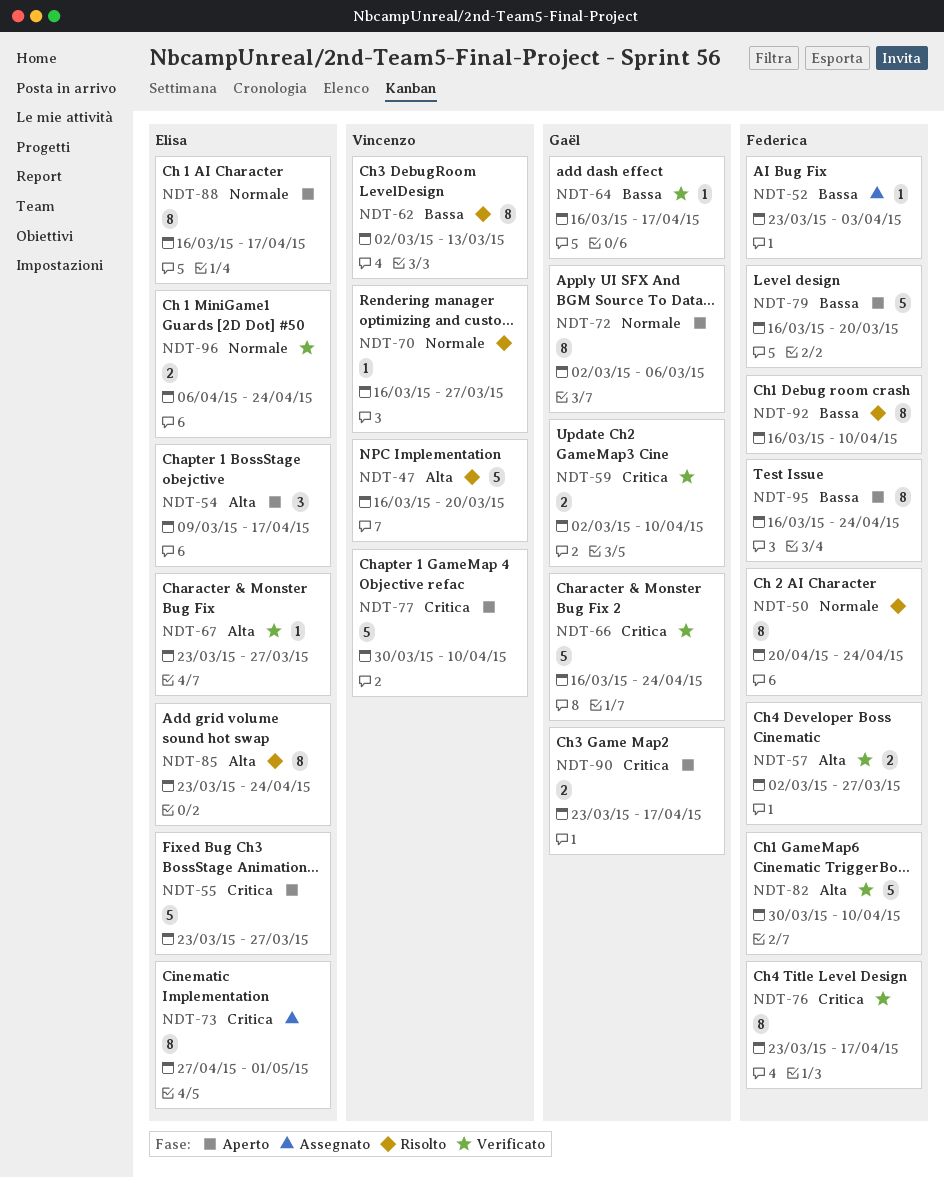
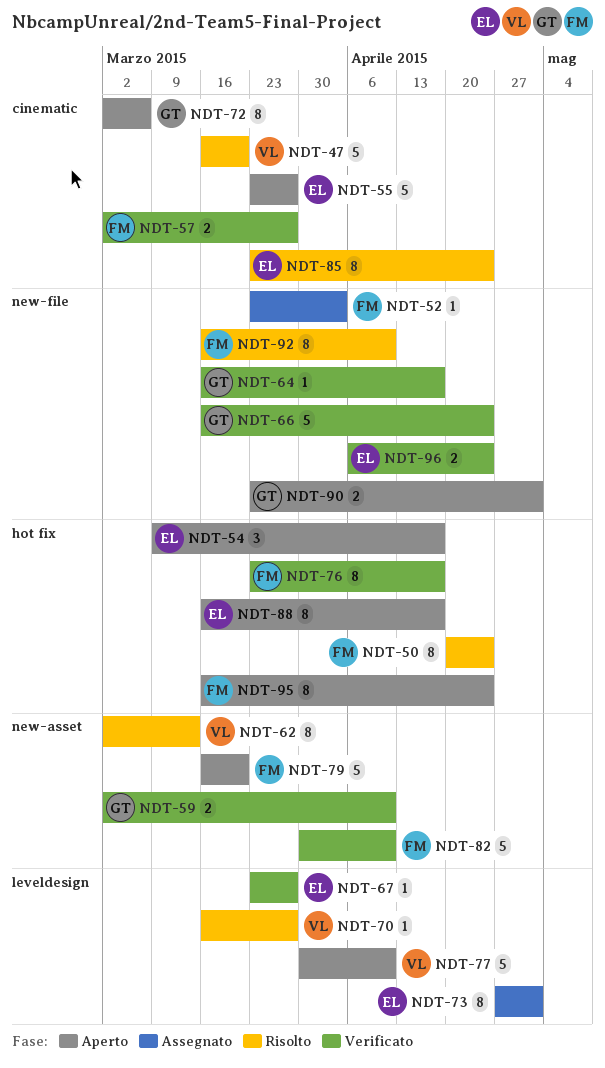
NDT-90, due: Apr 17 -> May 1

